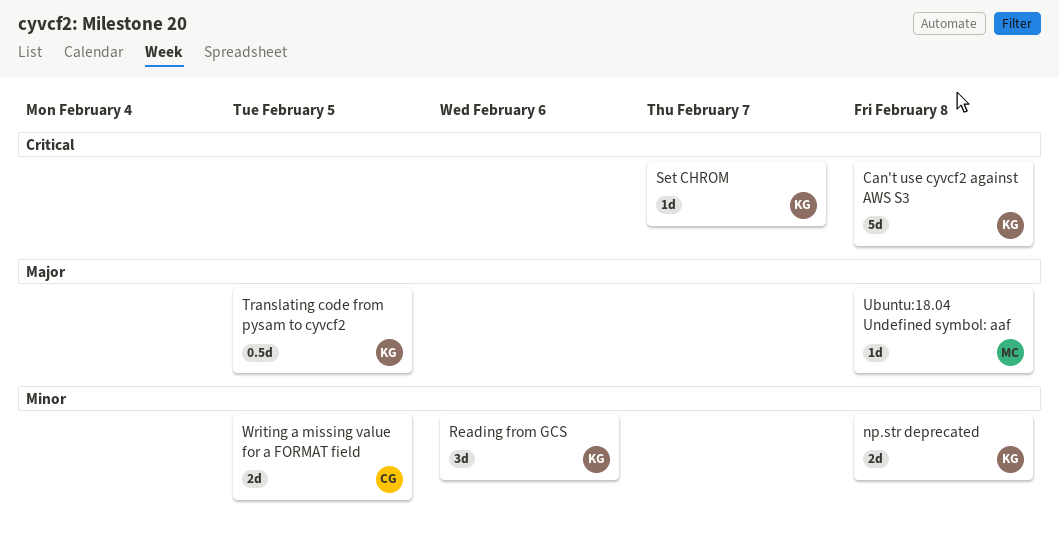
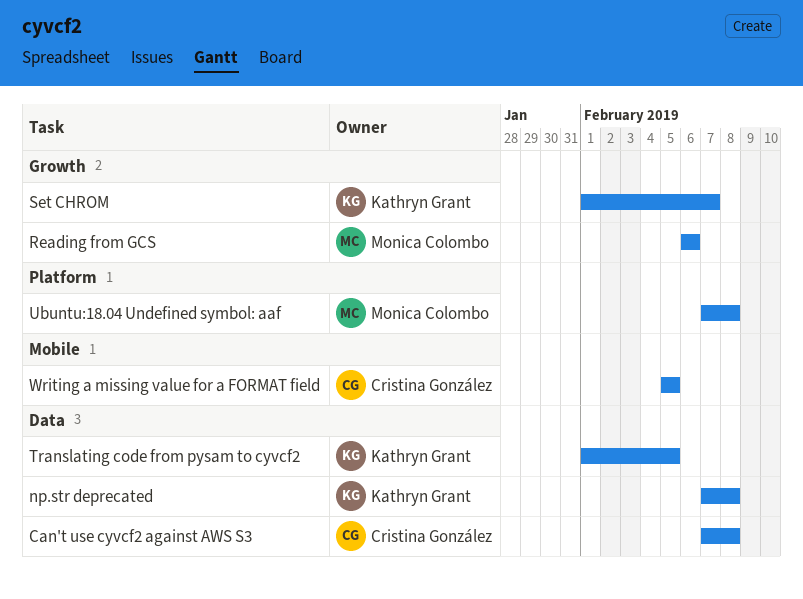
Can't use cyvcf2 against AWS S3, owner: Kathryn Grant -> Cristina González
Reading from GCS, owner: Kathryn Grant -> Monica Colombo

